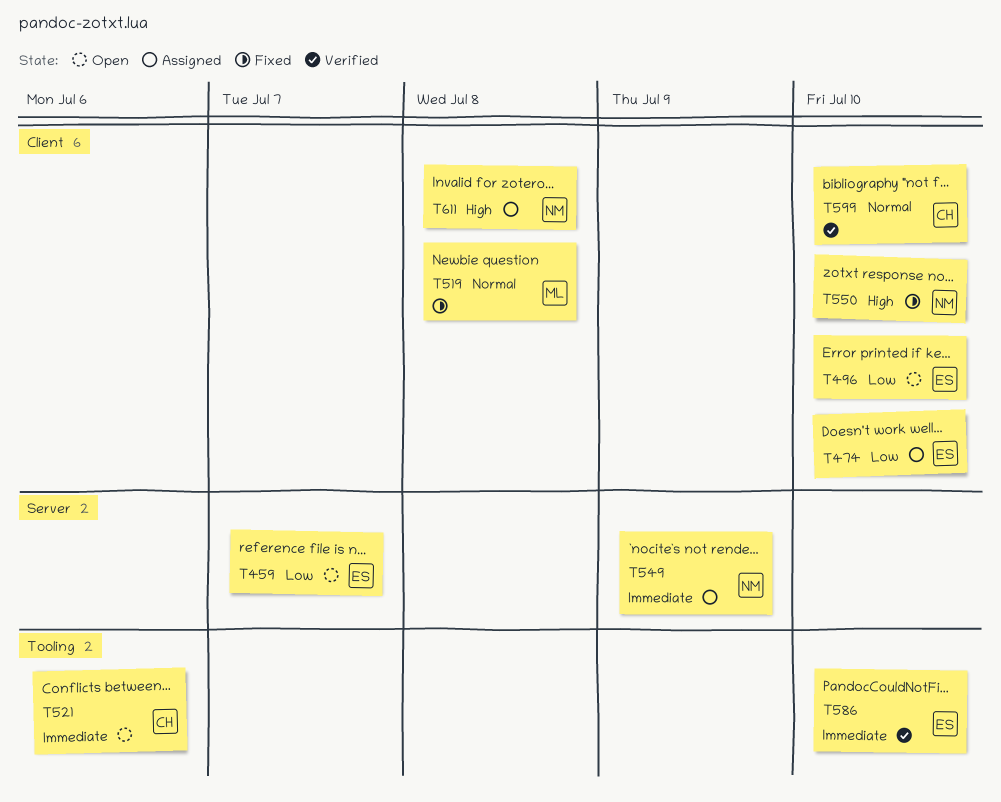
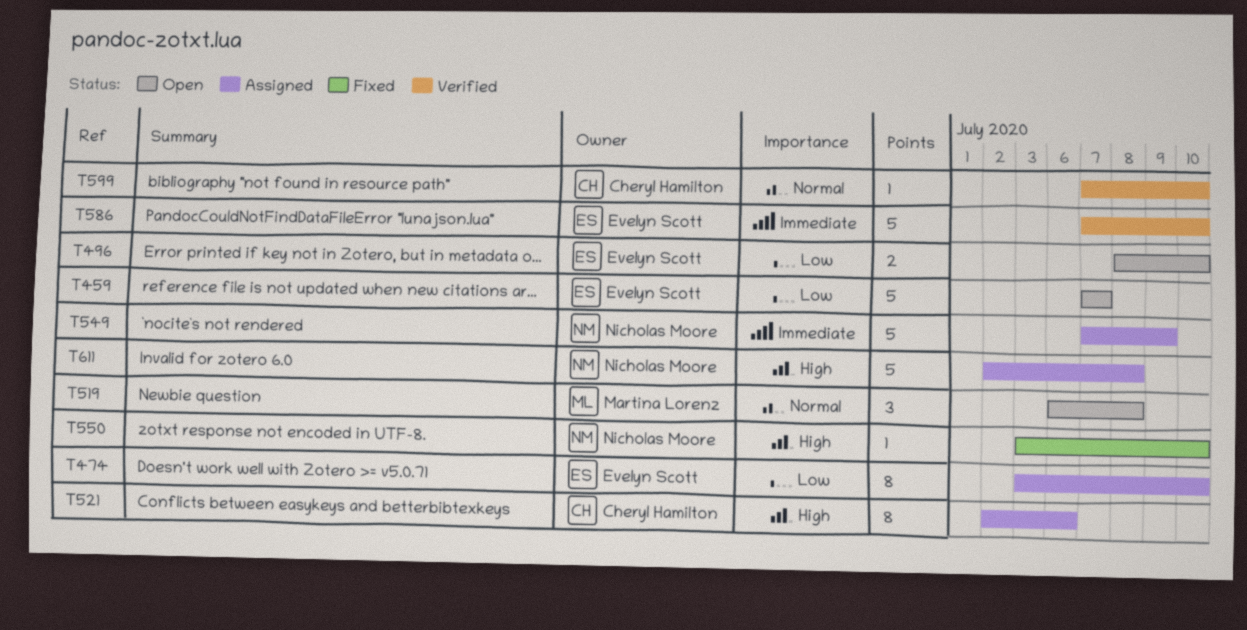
T519, status: Fixed -> Open
T521, status: Open -> Assigned
T521, priority: Immediate -> High

